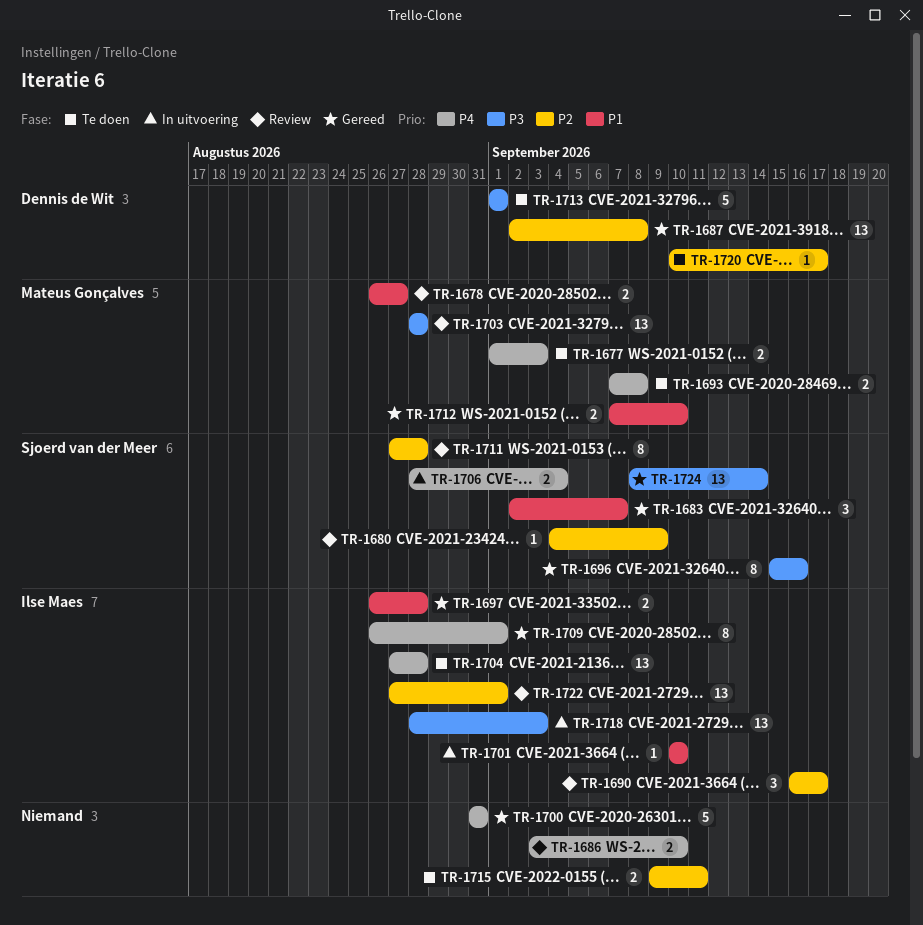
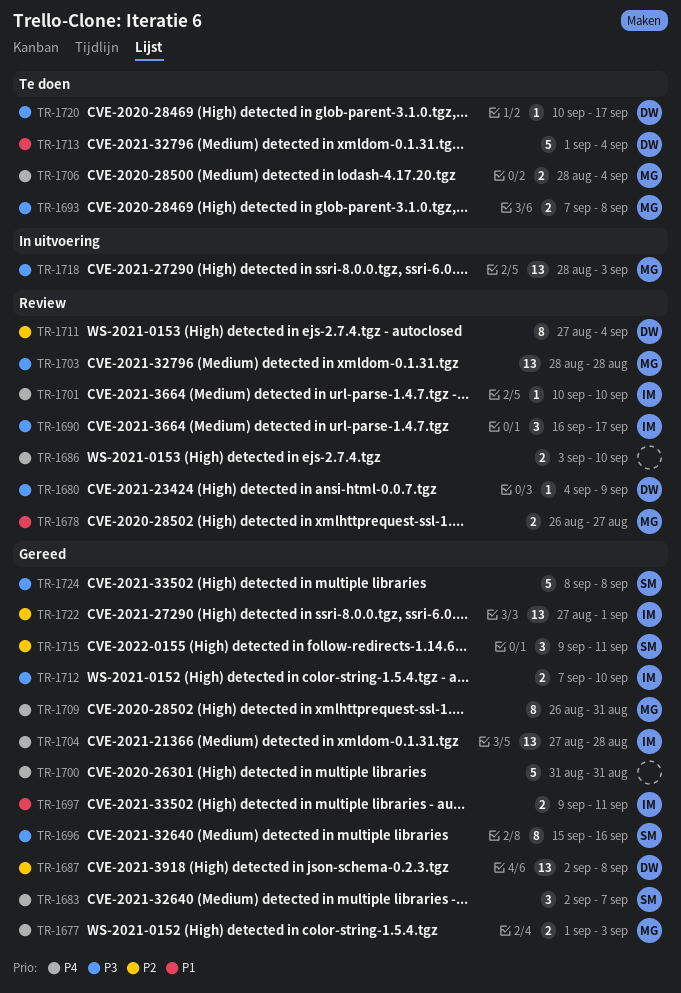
TR-1677, status: Te doen -> Gereed
TR-1680, owner: Sjoerd van der Meer -> Dennis de Wit
TR-1680, priority: P2 -> P3
TR-1683, priority: P1 -> P4
TR-1690, priority: P2 -> P3
TR-1693, priority: P4 -> P3
TR-1697, start: Aug 26 -> Sep 9
TR-1697, due: Aug 28 -> Sep 11
TR-1701, status: In uitvoering -> Review
TR-1701, priority: P1 -> P4
TR-1704, status: Te doen -> Gereed
TR-1706, status: In uitvoering -> Te doen
TR-1706, owner: Sjoerd van der Meer -> Mateus Gonçalves
TR-1709, owner: Ilse Maes -> Mateus Gonçalves
TR-1709, due: Sep 1 -> Aug 31
TR-1711, owner: Sjoerd van der Meer -> Dennis de Wit
TR-1711, due: Aug 28 -> Sep 4
TR-1712, owner: Mateus Gonçalves -> Ilse Maes
TR-1712, priority: P1 -> P3
TR-1713, priority: P3 -> P1
TR-1713, due: Sep 1 -> Sep 4
TR-1715, status: Te doen -> Gereed
TR-1715, owner: none -> Sjoerd van der Meer
TR-1715, estimate: 2 -> 3
TR-1718, owner: Ilse Maes -> Mateus Gonçalves
TR-1720, priority: P2 -> P3
TR-1722, status: Review -> Gereed
TR-1724, estimate: 13 -> 5
TR-1724, due: Sep 14 -> Sep 8

